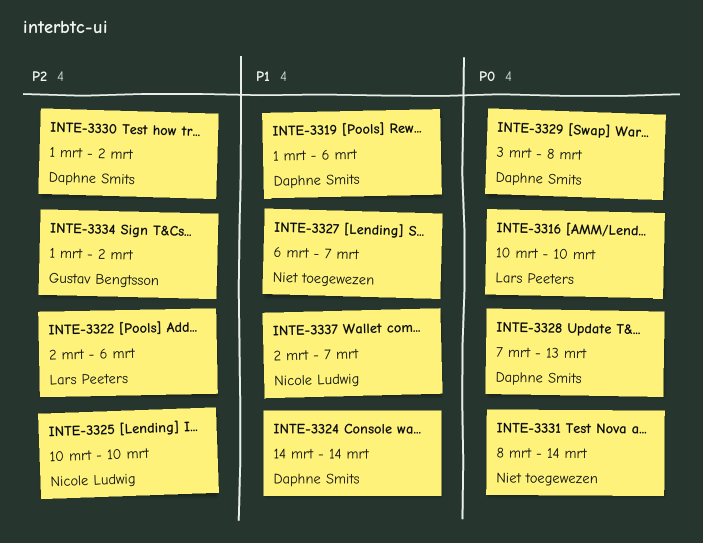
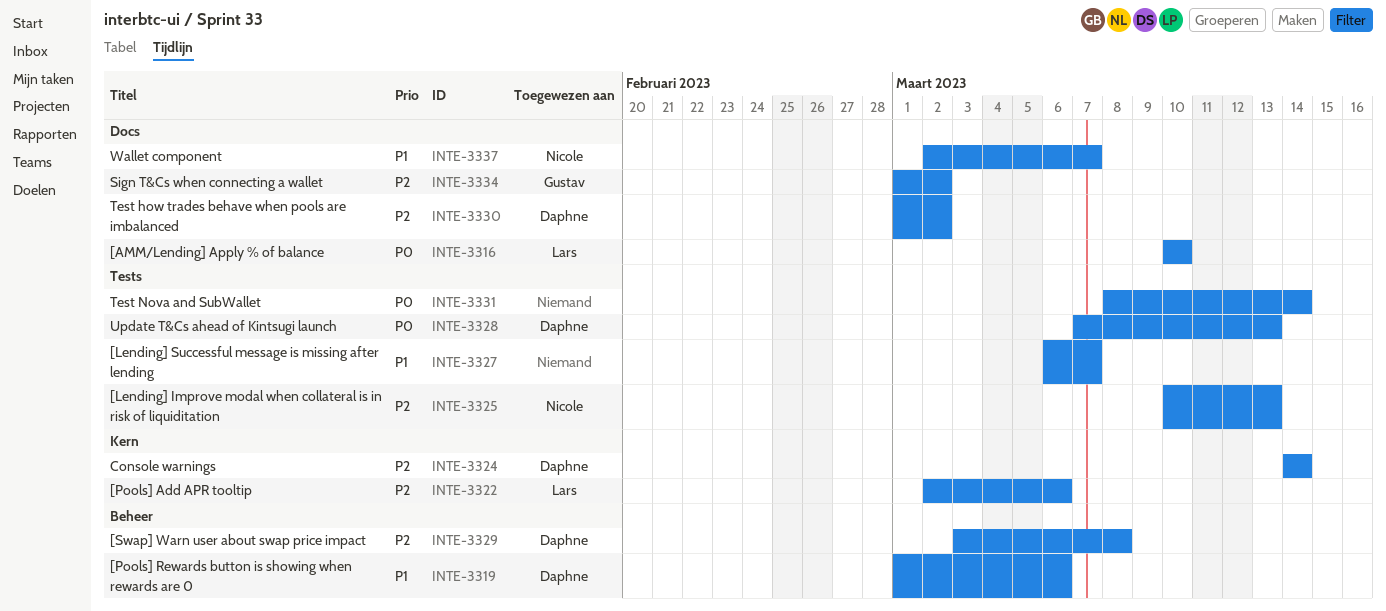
INTE-3324, priority: P1 -> P2
INTE-3325, due: Mar 10 -> Mar 13
INTE-3329, priority: P0 -> P2

